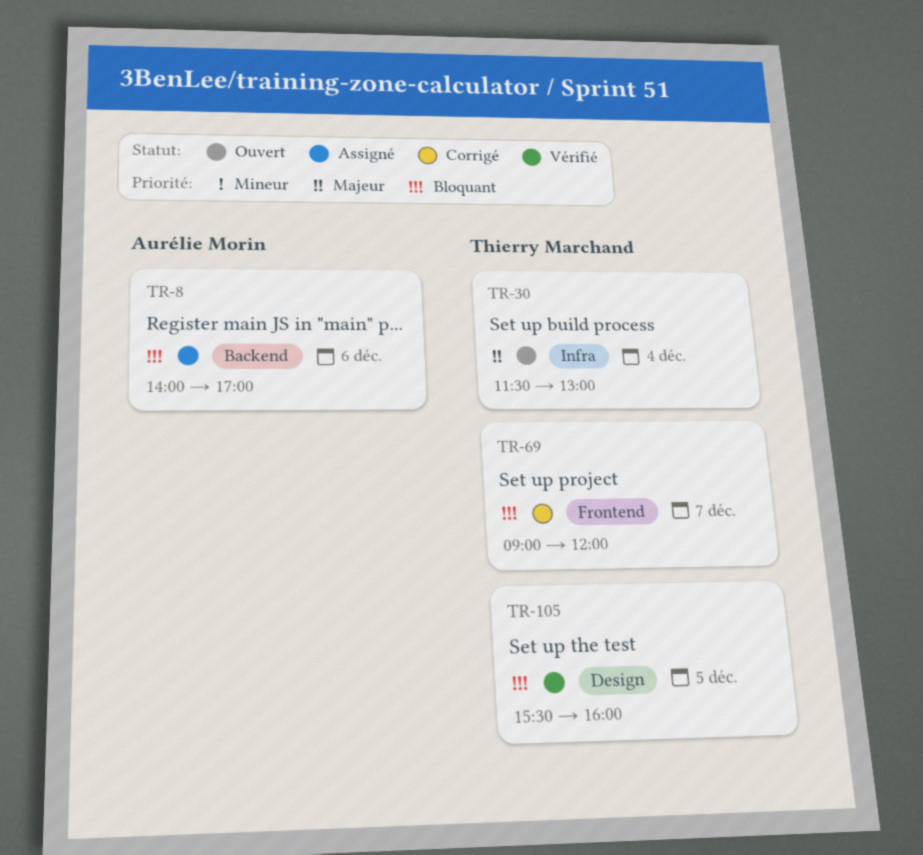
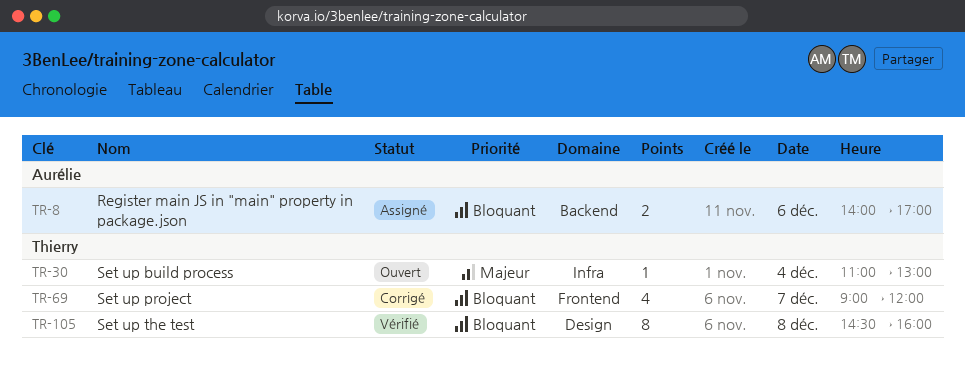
TR-30, begins: 11:30 -> 11:00
TR-105, day: Dec 5 -> Dec 8
TR-105, begins: 15:30 -> 14:30

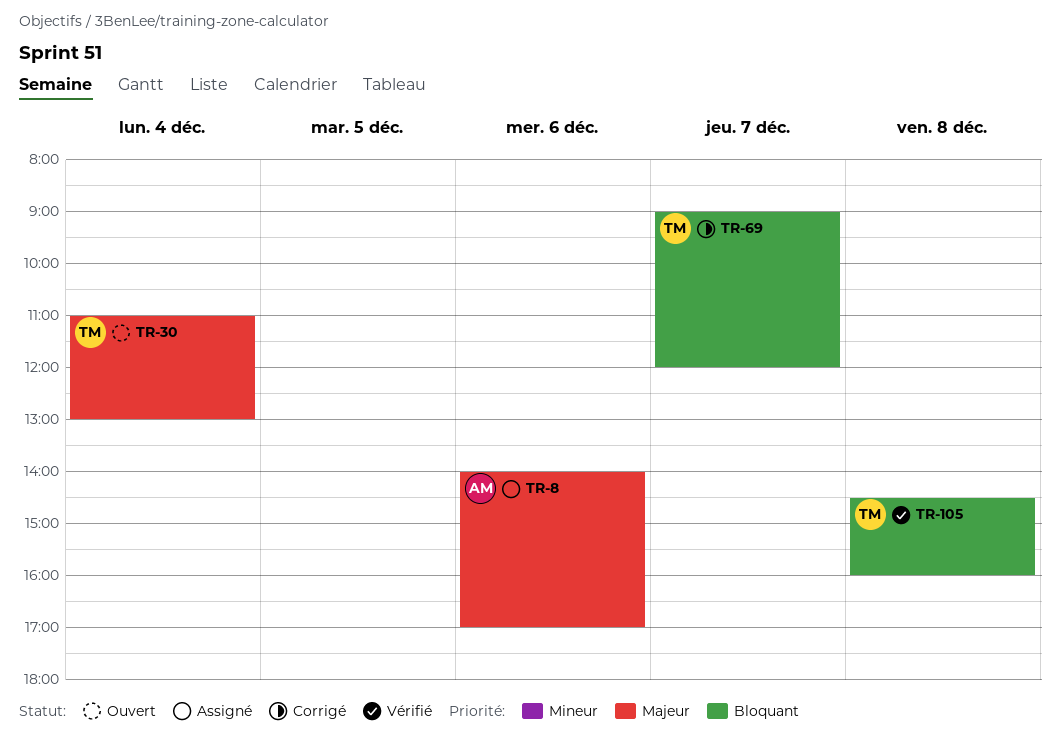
TR-8, priority: Bloquant -> Majeur

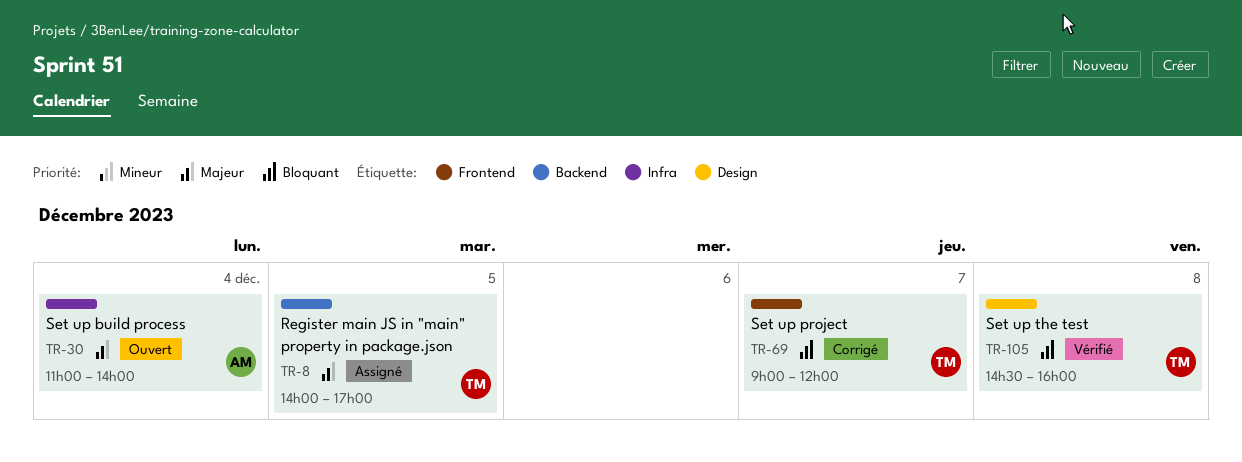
TR-8, owner: AM -> TM
TR-8, day: Dec 6 -> Dec 5
TR-30, owner: TM -> AM
TR-30, ends: 13:00 -> 14:00

